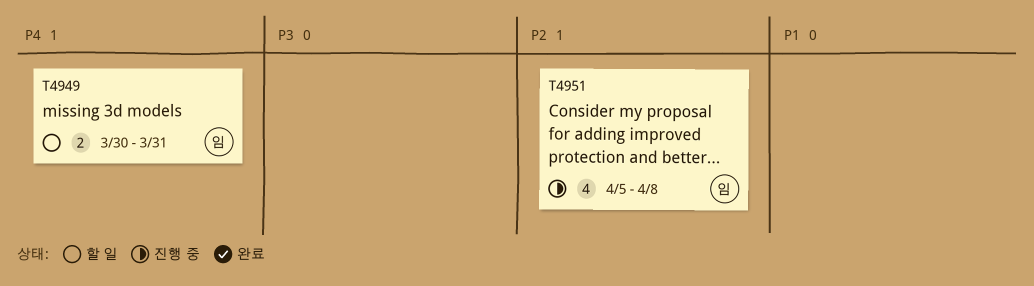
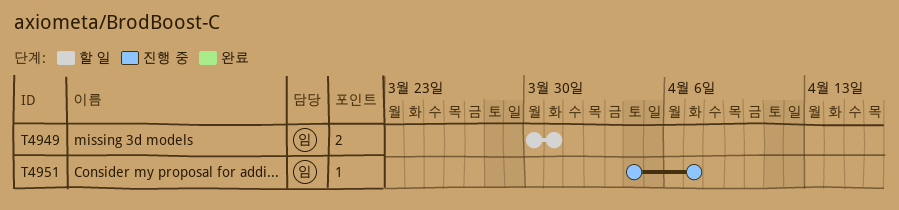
T4951, estimate: 4 -> 1
T4951, start: Apr 5 -> Apr 4
T4951, due: Apr 8 -> Apr 7

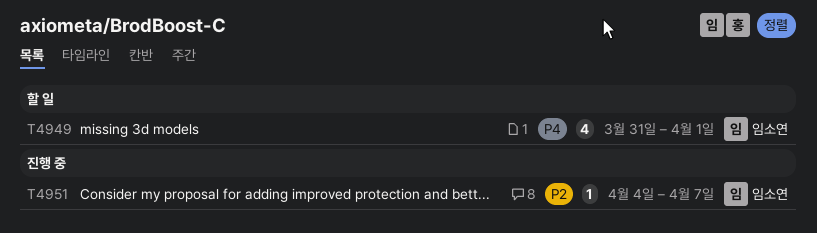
T4949, estimate: 2 -> 4
T4949, start: Mar 30 -> Mar 31
T4949, due: Mar 31 -> Apr 1

